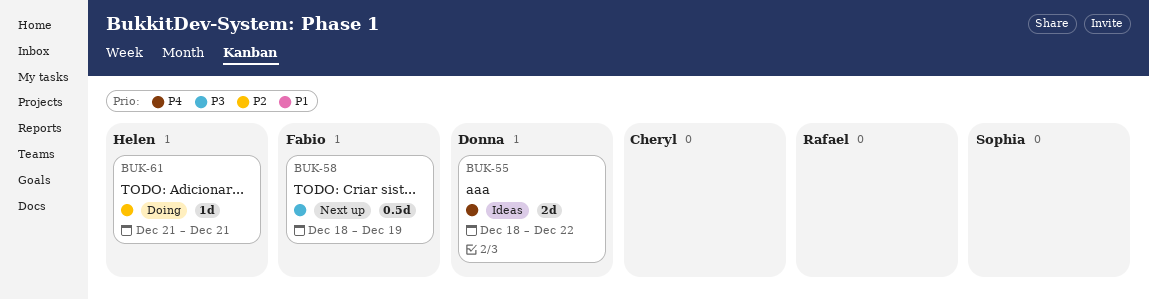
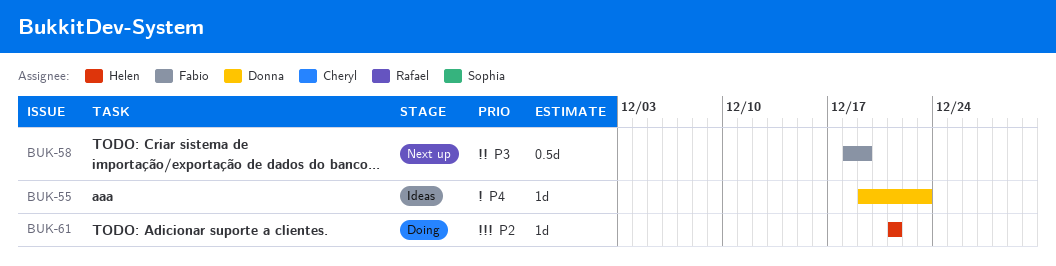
BUK-55, estimate: 2d -> 1d
BUK-55, start: Dec 18 -> Dec 19
BUK-55, due: Dec 22 -> Dec 23

